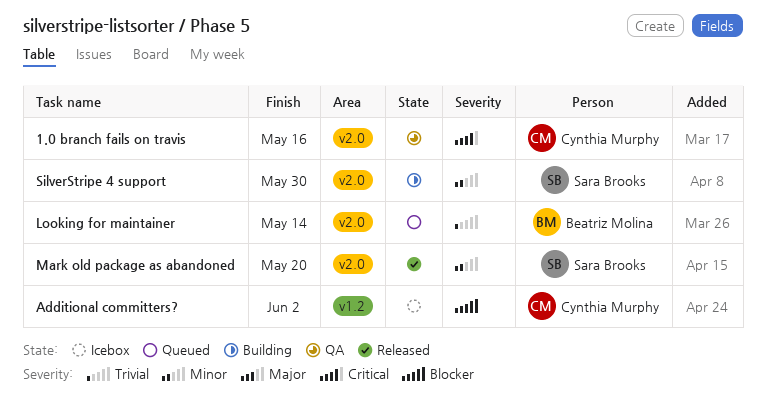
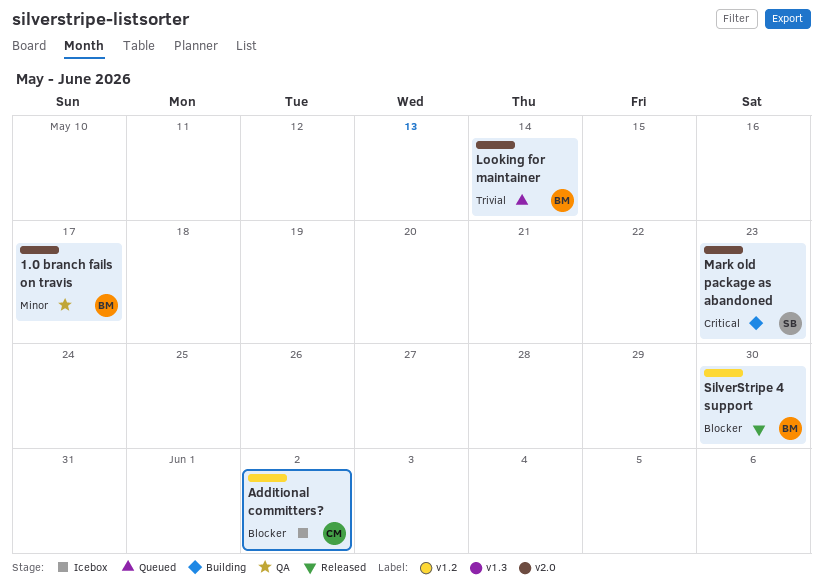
1.0 branch fails on travis, owner: Cynthia Murphy -> Beatriz Molina
1.0 branch fails on travis, priority: Critical -> Minor
1.0 branch fails on travis, due: May 16 -> May 17
Mark old package as abandoned, status: Released -> Building
Mark old package as abandoned, priority: Minor -> Critical
Mark old package as abandoned, due: May 20 -> May 23
SilverStripe 4 support, status: Building -> Released
SilverStripe 4 support, owner: Sara Brooks -> Beatriz Molina
SilverStripe 4 support, priority: Minor -> Blocker
SilverStripe 4 support, label: v2.0 -> v1.2

